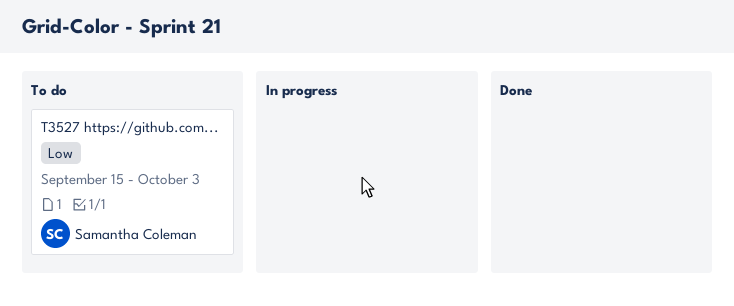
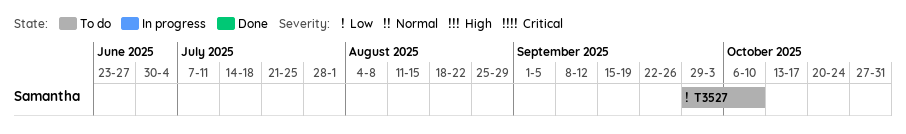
T3527, start: Sep 15 -> Sep 29
T3527, due: Oct 3 -> Oct 10

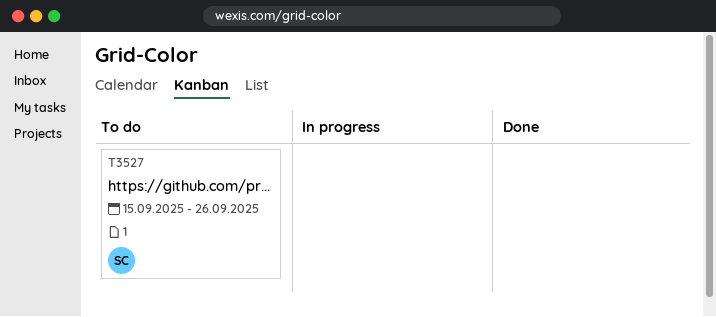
T3527, start: Sep 29 -> Sep 15
T3527, due: Oct 10 -> Sep 26

